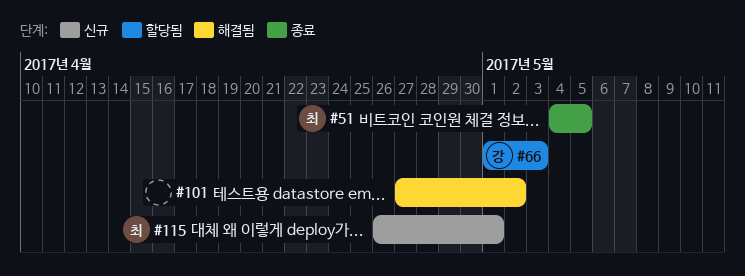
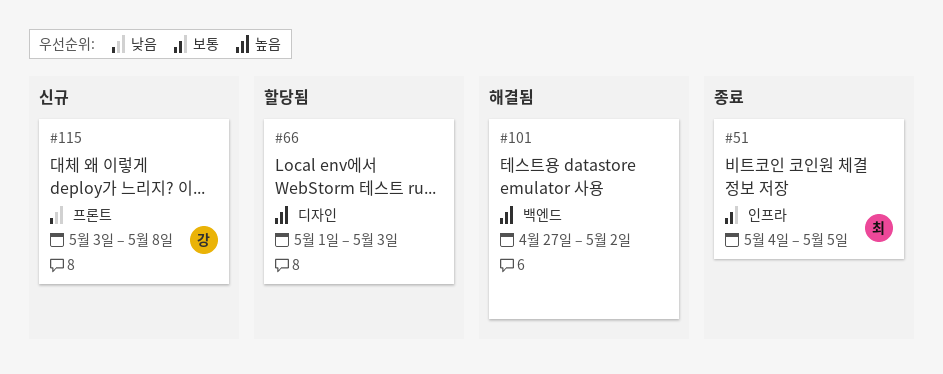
#66, owner: 강 -> none
#115, owner: 최 -> 강
#115, start: Apr 26 -> May 3
#115, due: May 1 -> May 8

